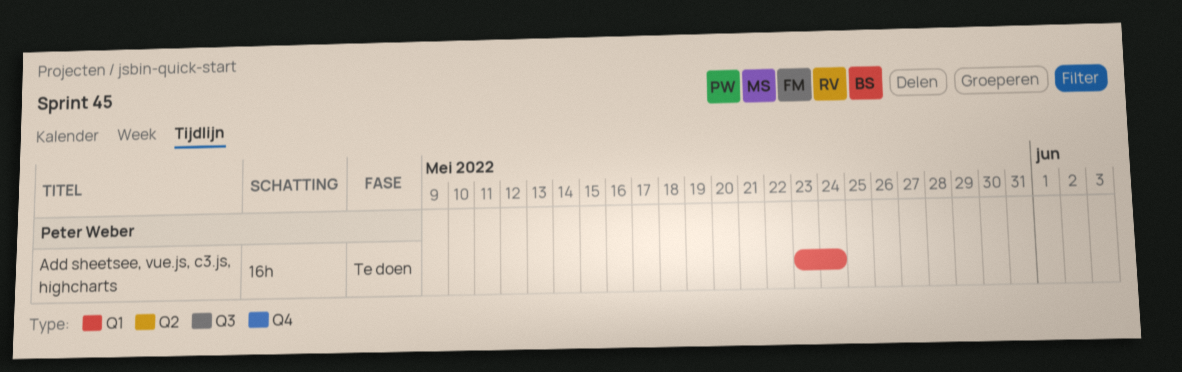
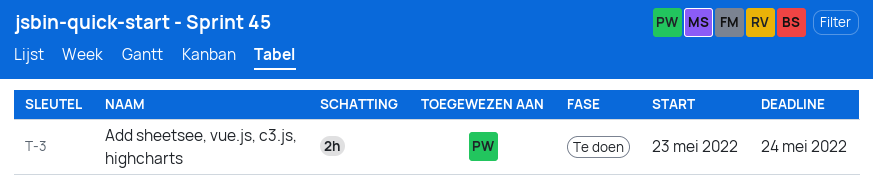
Add sheetsee, vue.js, c3.js, highcharts, estimate: 16h -> 2h

